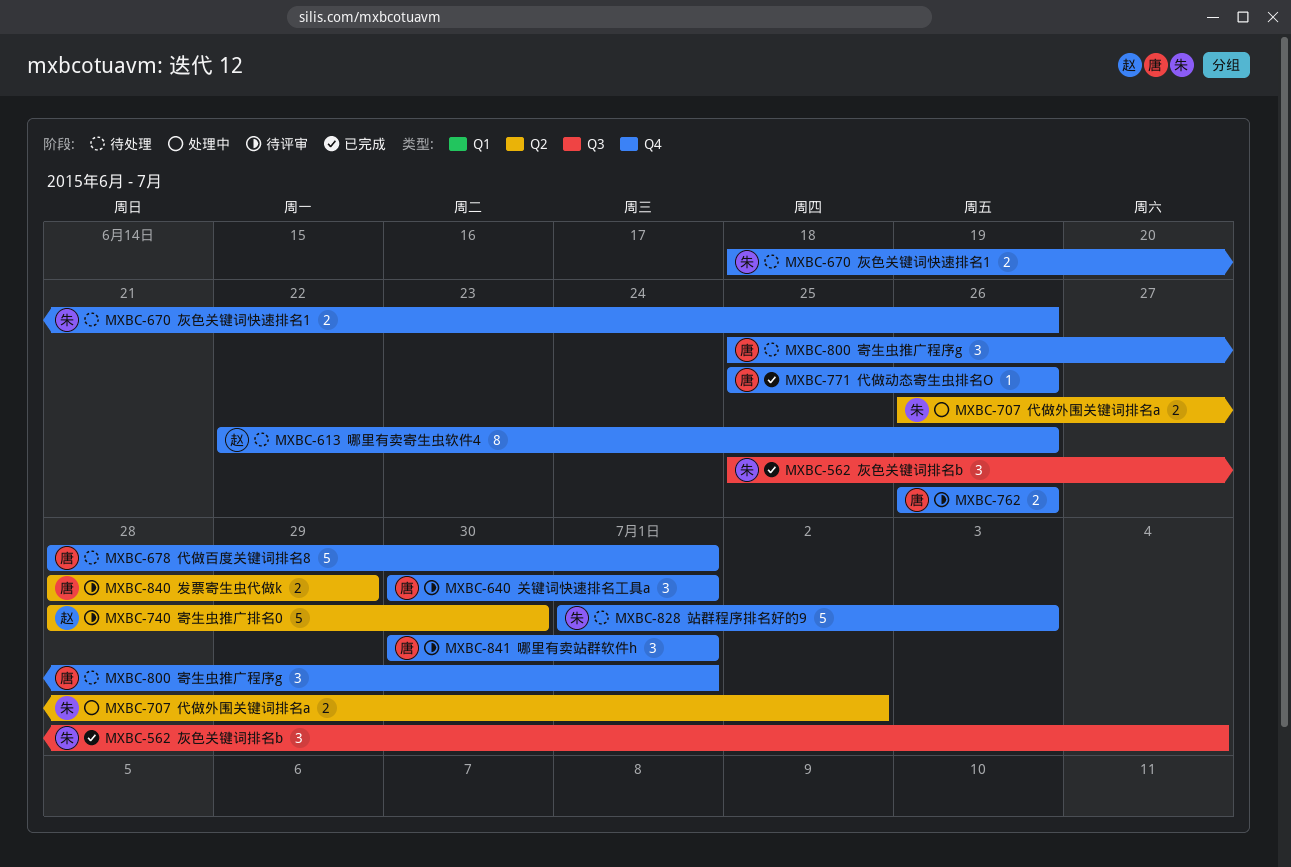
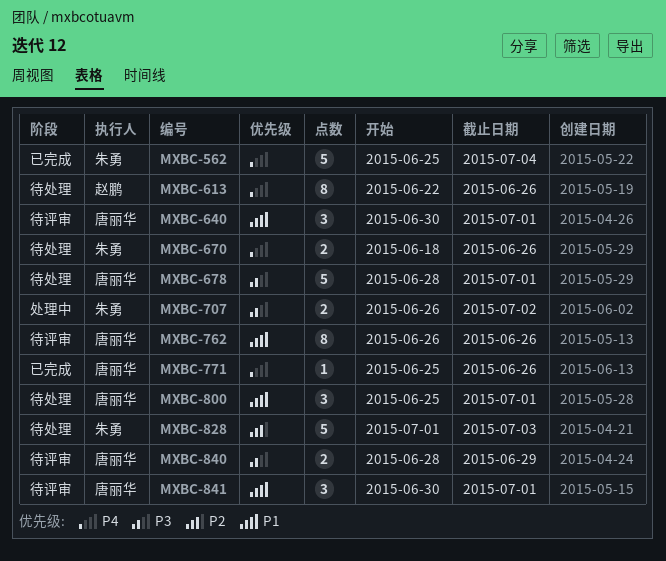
MXBC-562, estimate: 3 -> 5
MXBC-740: present -> none
MXBC-762, estimate: 2 -> 8

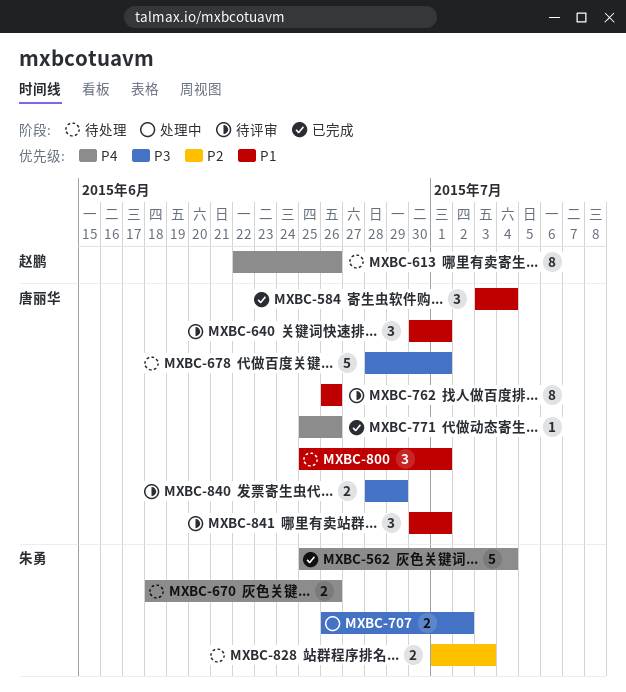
MXBC-584: none -> present
MXBC-828, estimate: 5 -> 2

